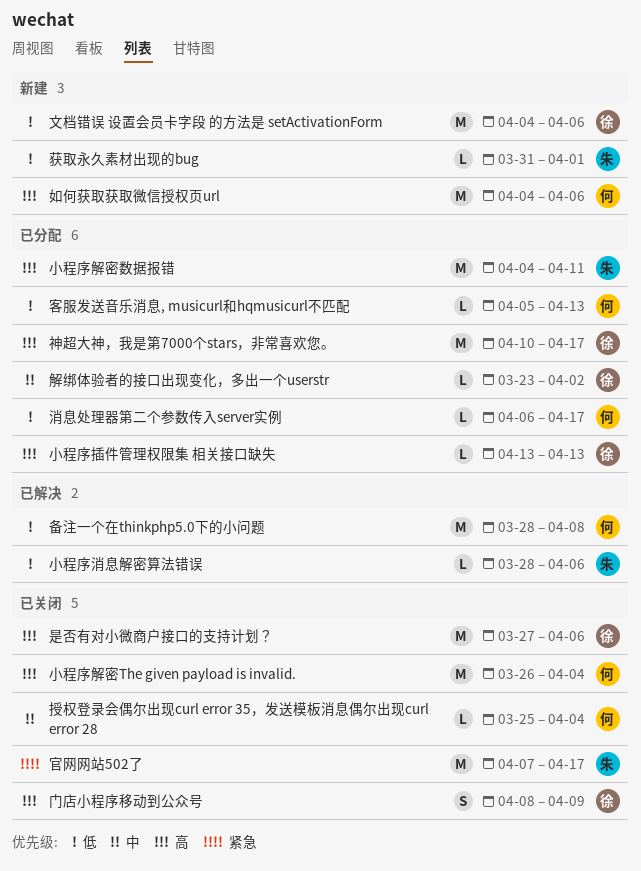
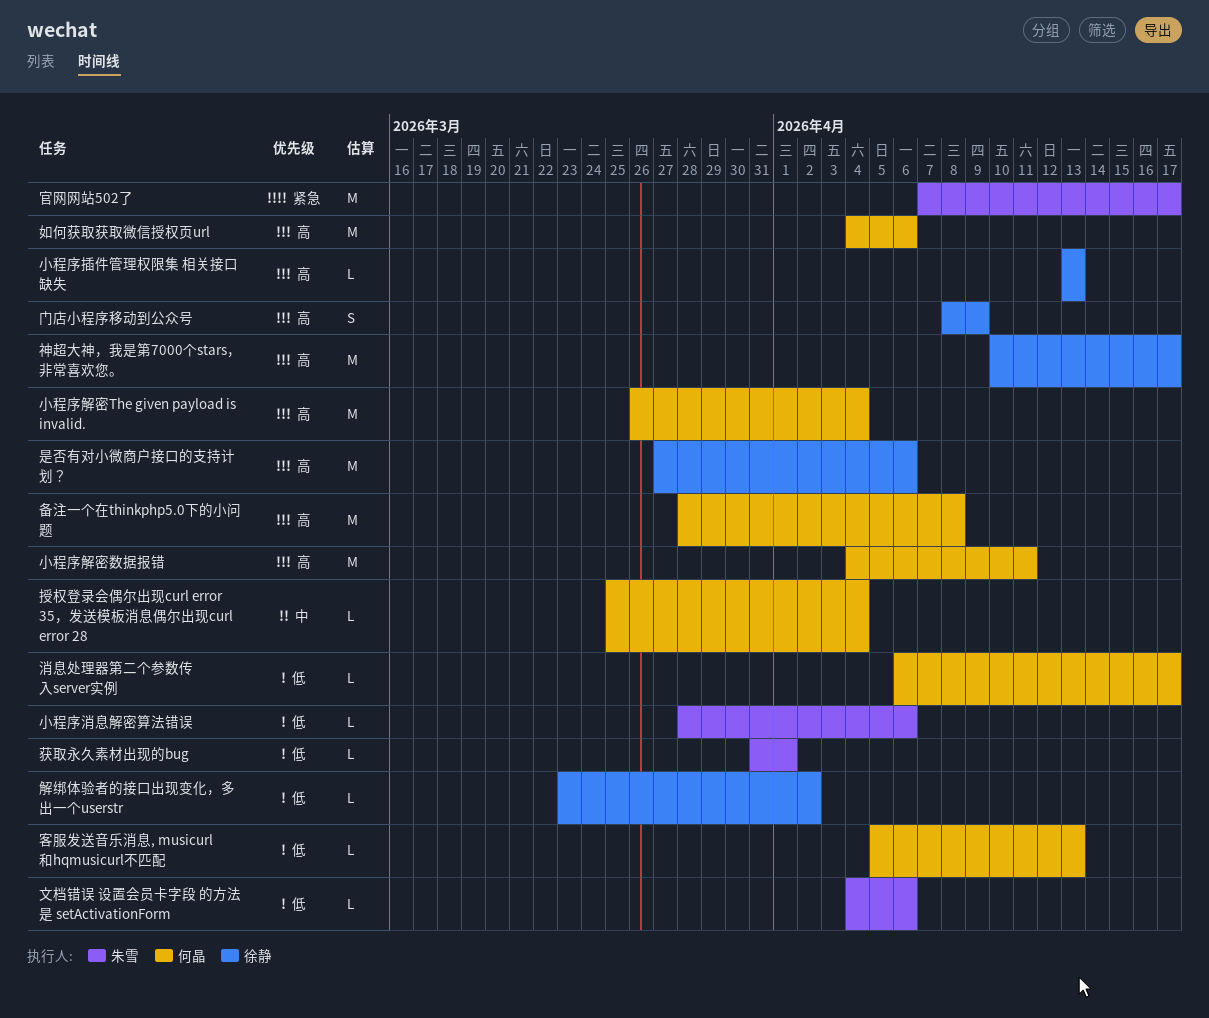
备注一个在thinkphp5.0下的小问题, priority: 低 -> 高
小程序解密数据报错, owner: 朱雪 -> 何晶
文档错误 设置会员卡字段 的方法是 setActivationForm, owner: 徐静 -> 朱雪
文档错误 设置会员卡字段 的方法是 setActivationForm, estimate: M -> L
解绑体验者的接口出现变化，多出一个userstr, priority: 中 -> 低

